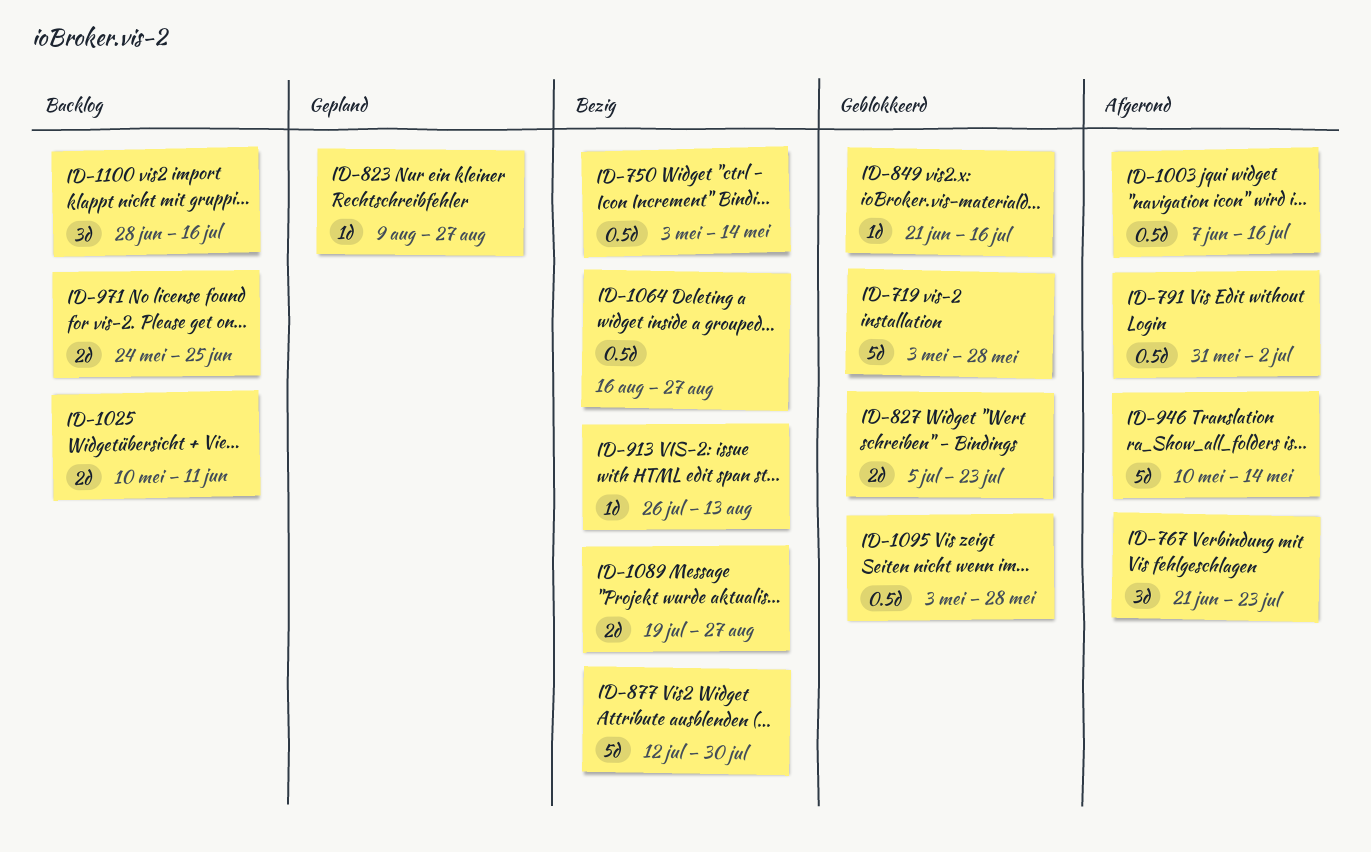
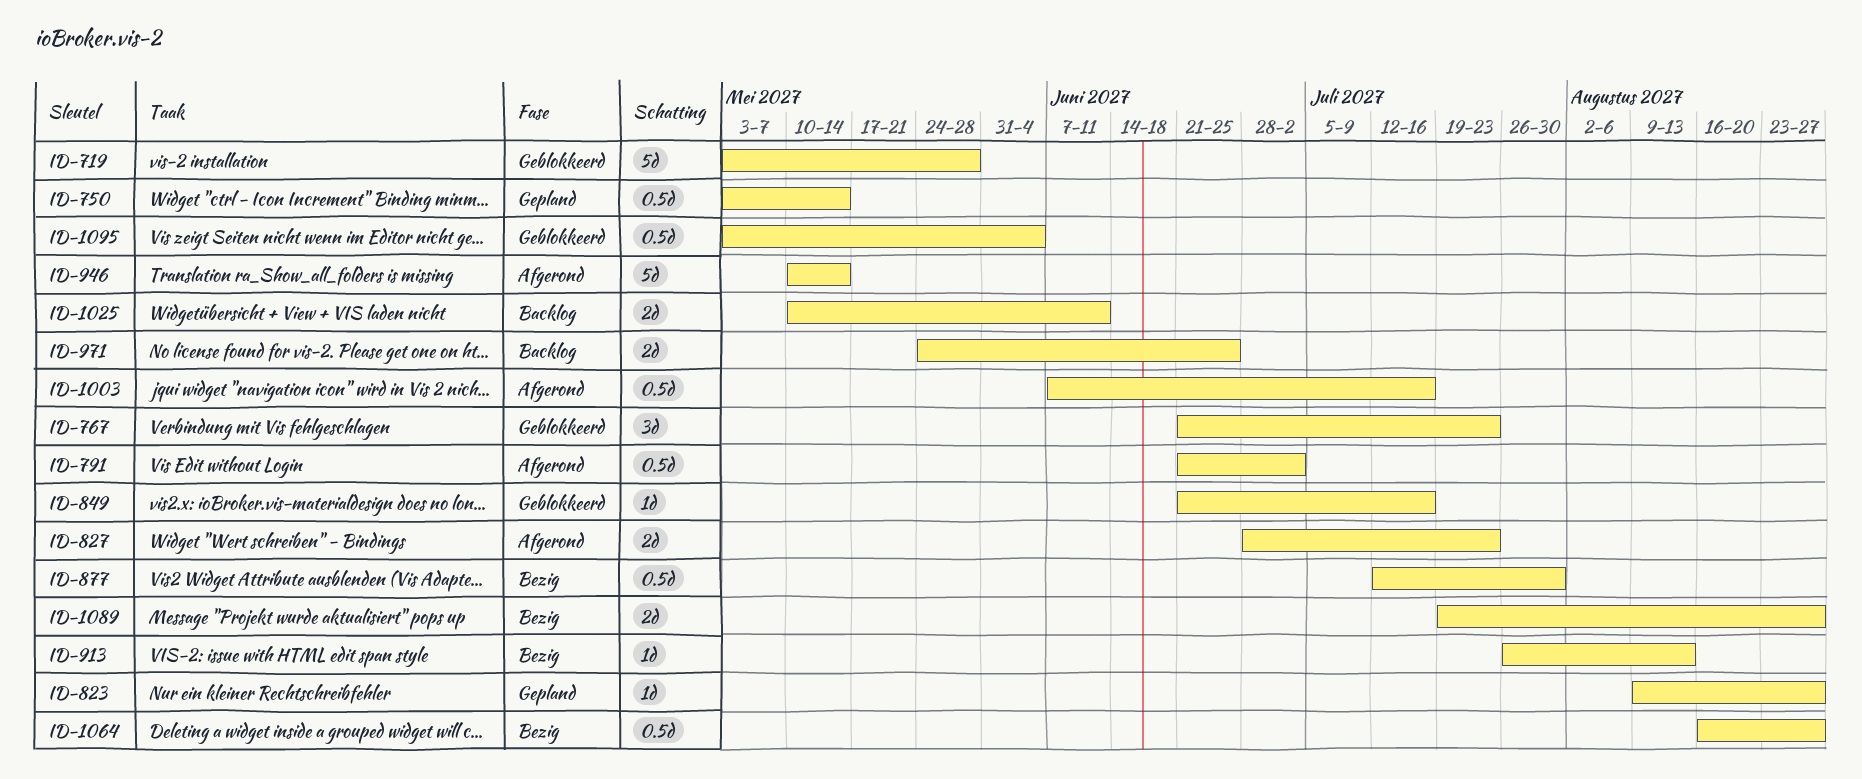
ID-750, status: Bezig -> Gepland
ID-767, status: Afgerond -> Geblokkeerd
ID-791, start: May 31 -> Jun 21
ID-827, status: Geblokkeerd -> Afgerond
ID-827, start: Jul 5 -> Jun 28
ID-877, estimate: 5d -> 0.5d
ID-1095, due: May 28 -> Jun 4
ID-1100: present -> none

